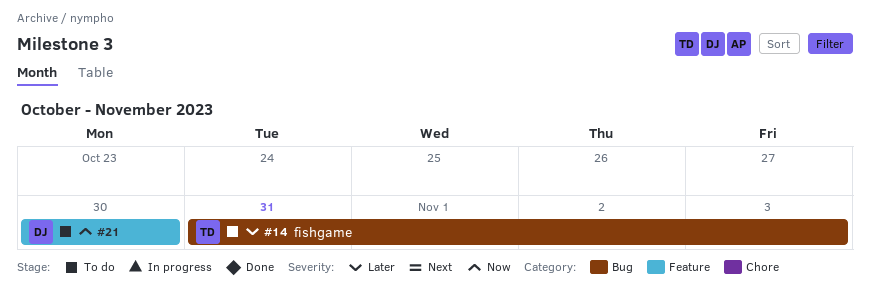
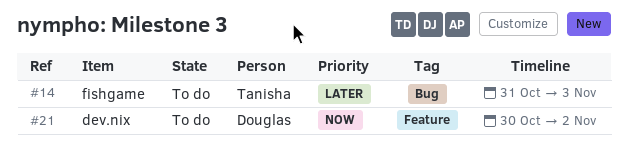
#21, due: Oct 30 -> Nov 2

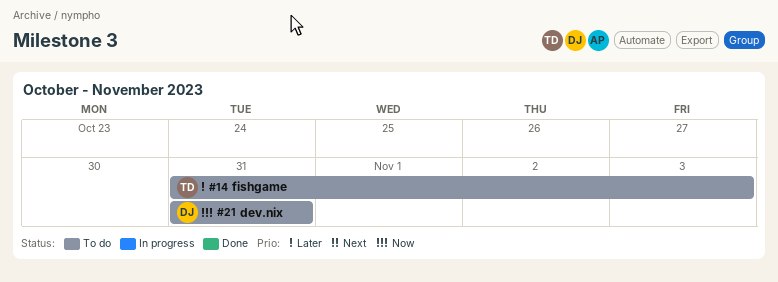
#21, start: Oct 30 -> Oct 31
#21, due: Nov 2 -> Oct 31

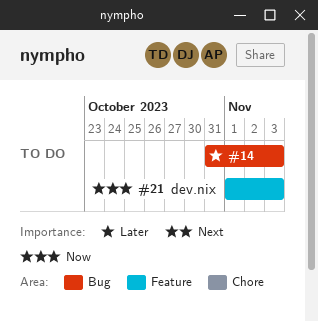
#21, start: Oct 31 -> Nov 1
#21, due: Oct 31 -> Nov 3

